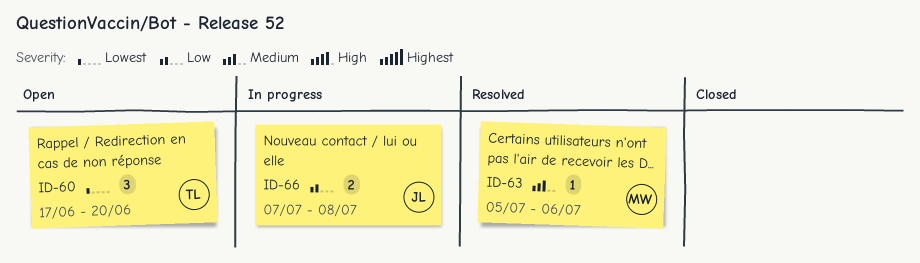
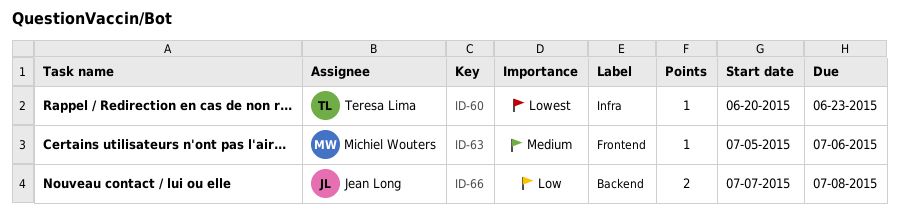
ID-60, estimate: 3 -> 1
ID-60, start: Jun 17 -> Jun 20
ID-60, due: Jun 20 -> Jun 23

